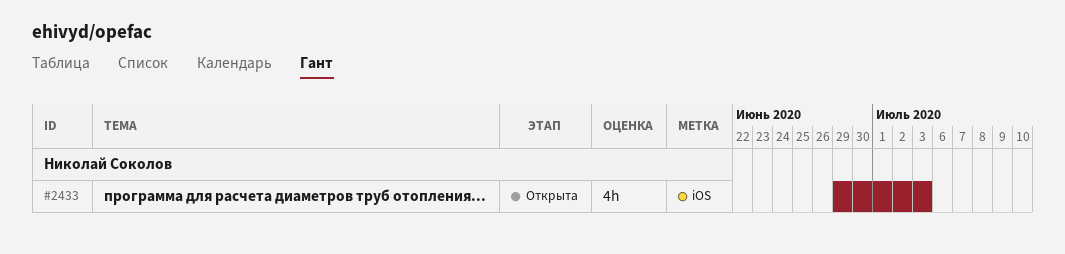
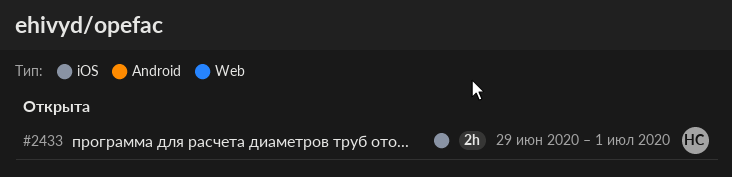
#2433, estimate: 4h -> 2h
#2433, due: Jul 3 -> Jul 1

